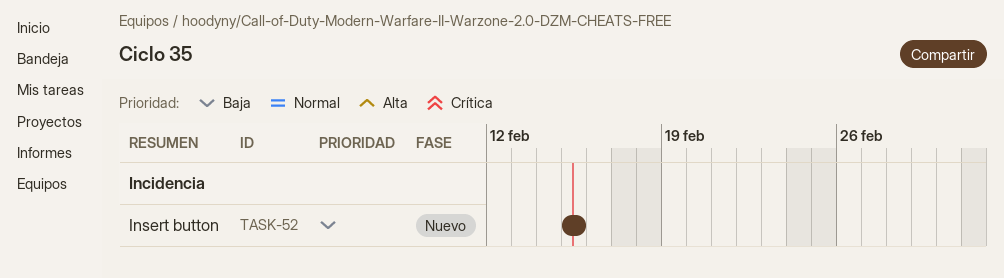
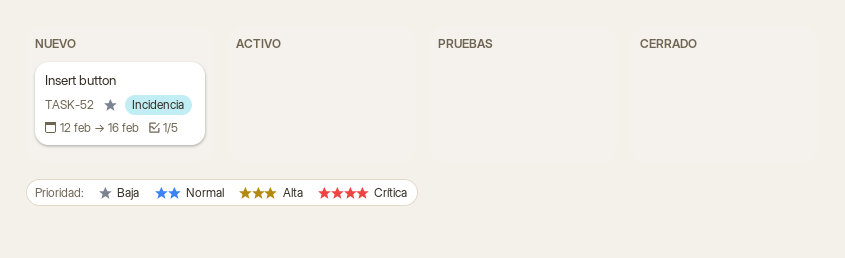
TASK-52, start: Feb 15 -> Feb 12
TASK-52, due: Feb 15 -> Feb 16

